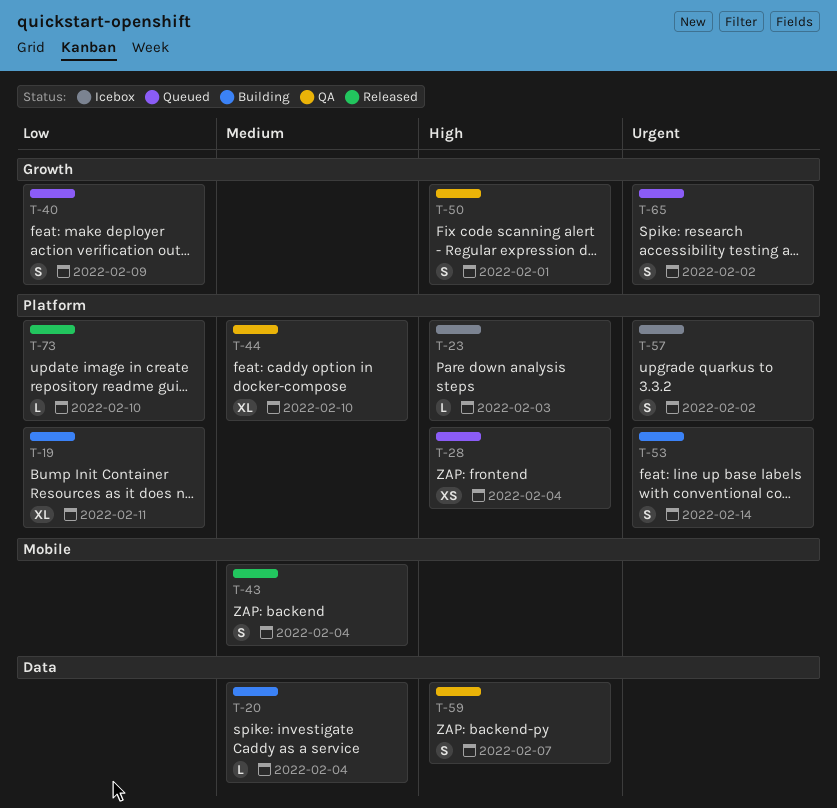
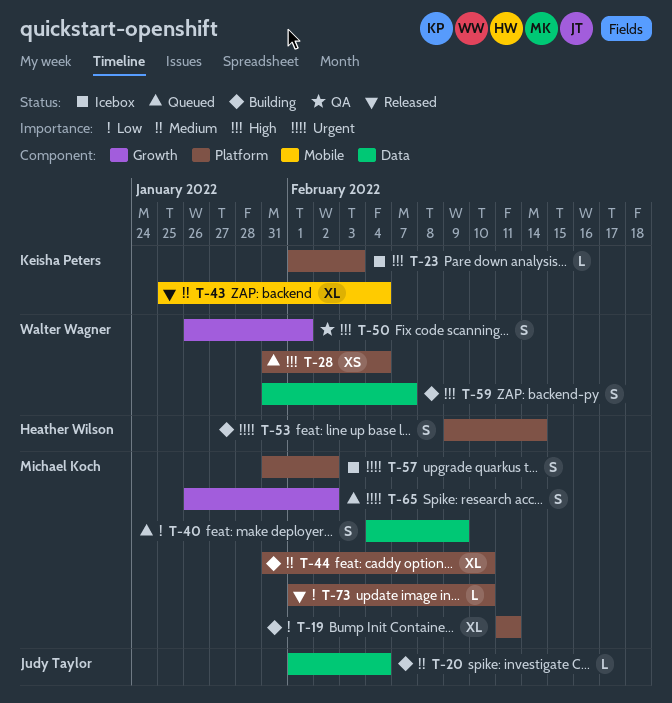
T-40, label: Growth -> Data
T-43, estimate: S -> XL
T-44, status: QA -> Building
T-59, status: QA -> Building

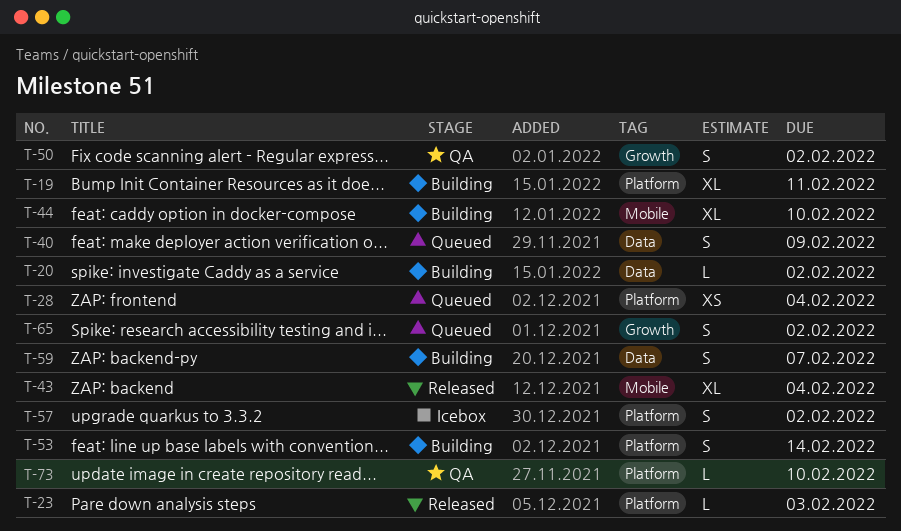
T-20, due: Feb 4 -> Feb 2
T-23, status: Icebox -> Released
T-44, label: Platform -> Mobile
T-50, due: Feb 1 -> Feb 2
T-73, status: Released -> QA

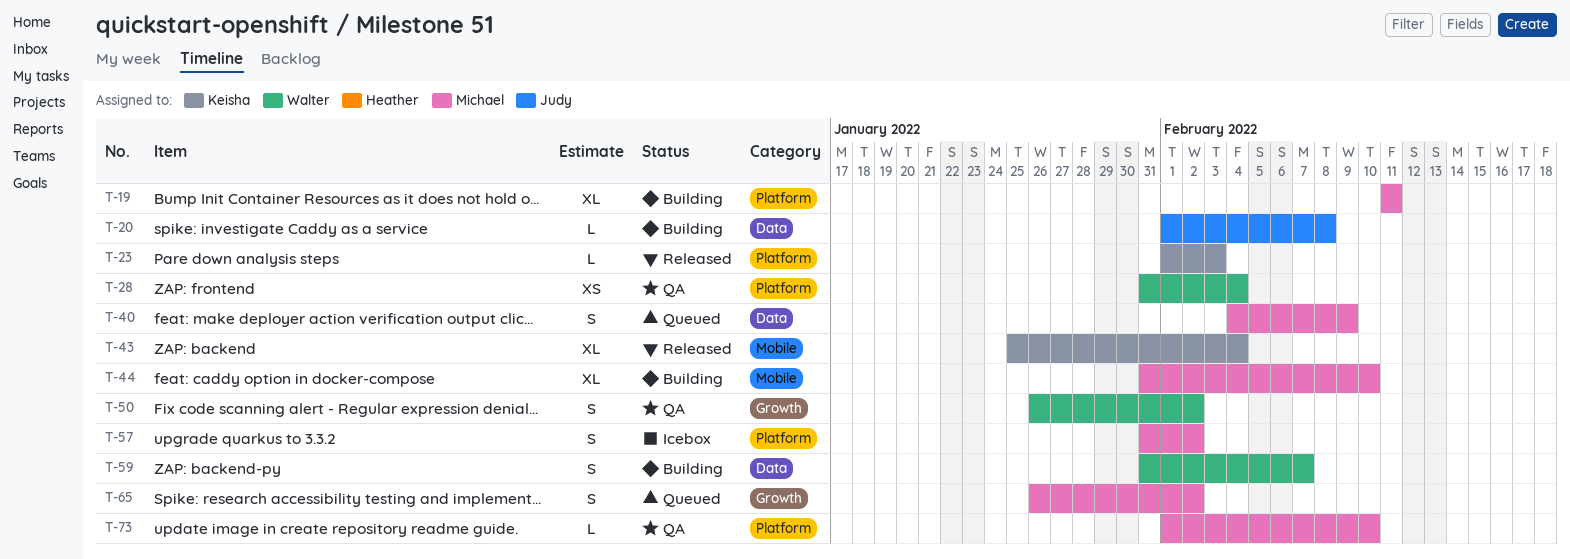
T-20, due: Feb 2 -> Feb 8
T-28, status: Queued -> QA
T-53: present -> none

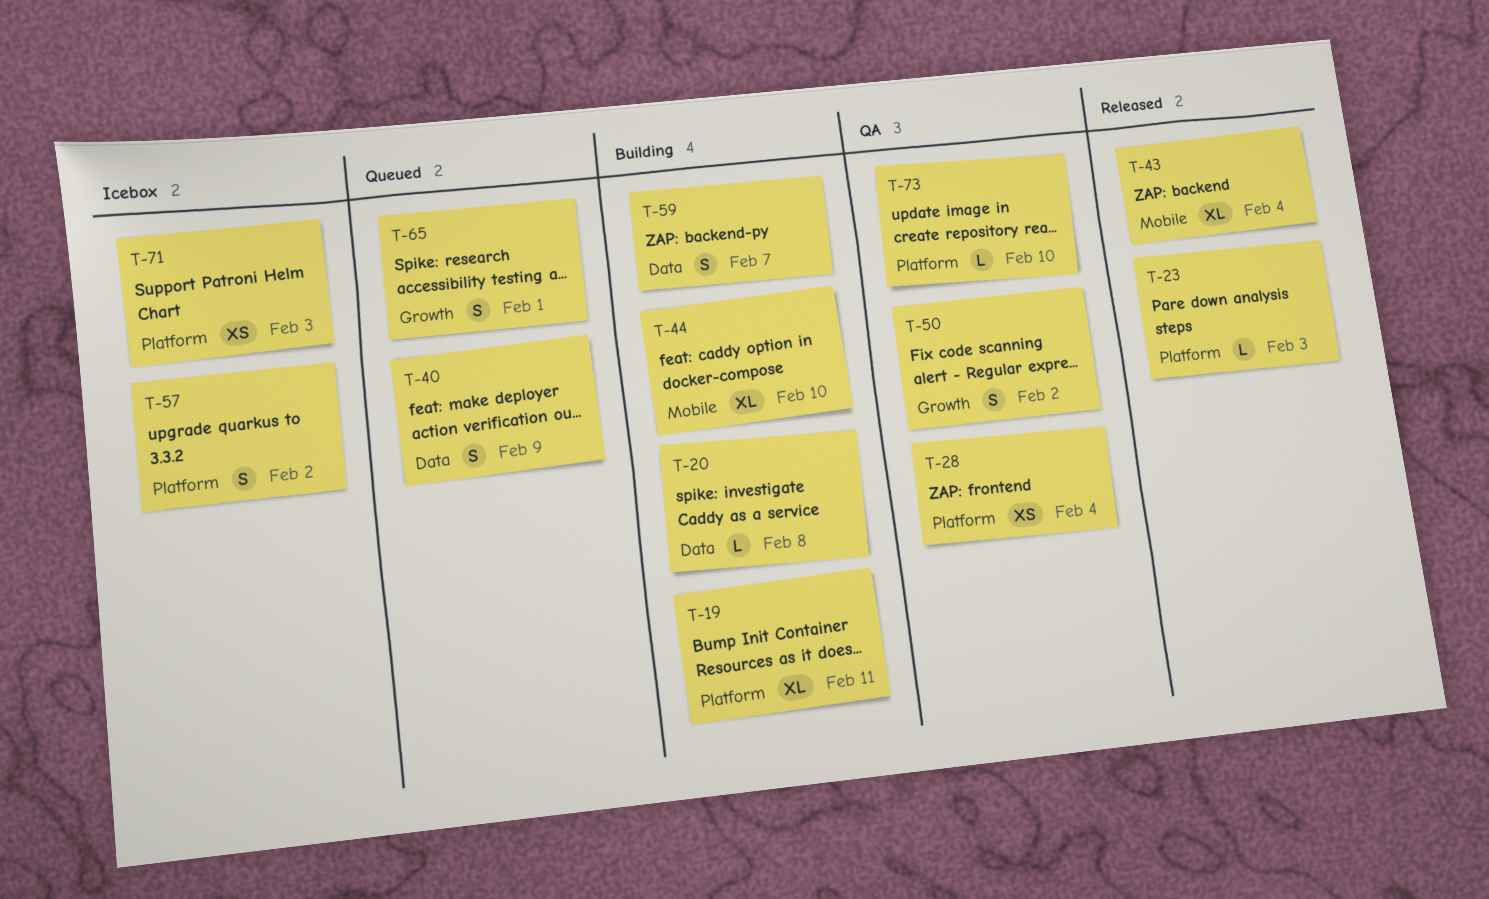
T-65, due: Feb 2 -> Feb 1
T-71: none -> present

